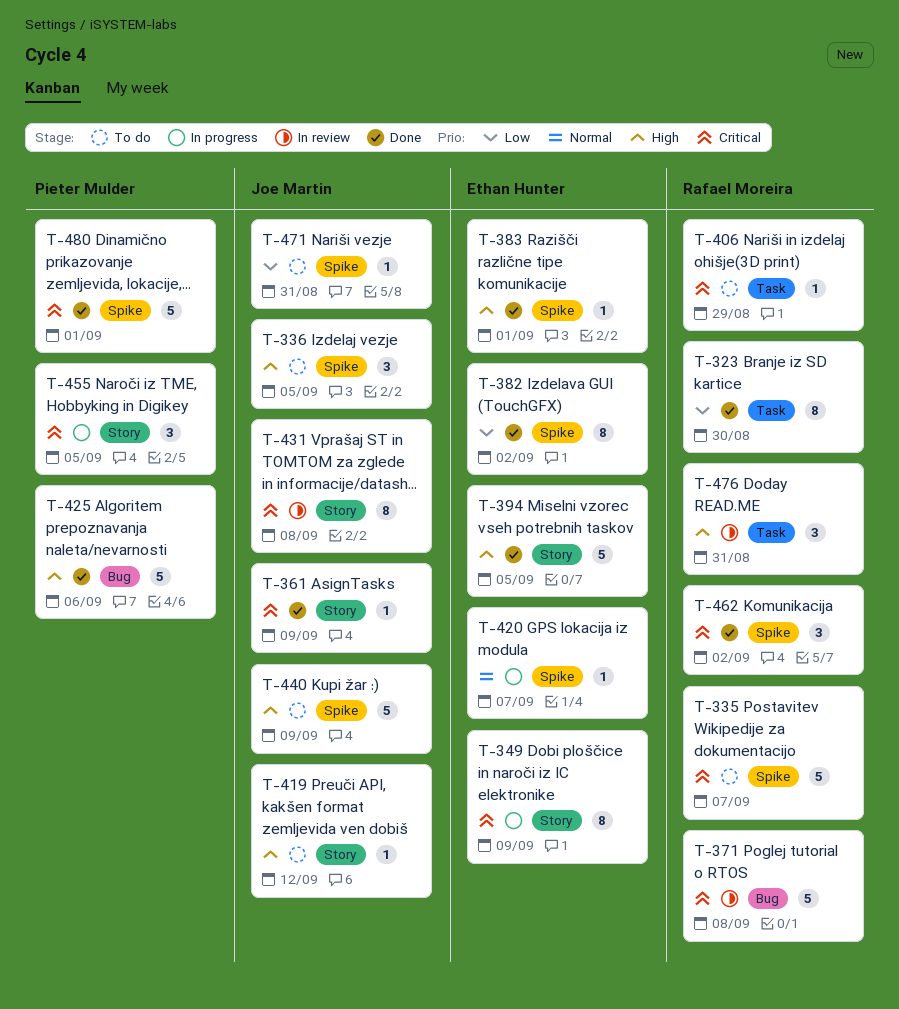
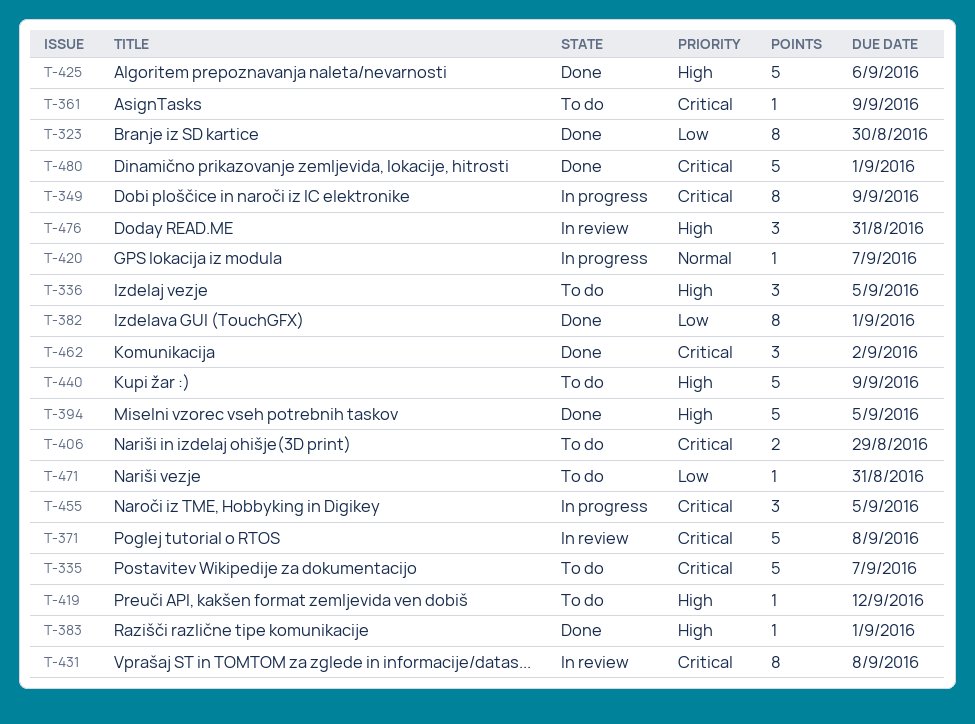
T-361, status: Done -> To do
T-382, due: Sep 2 -> Sep 1
T-406, estimate: 1 -> 2

